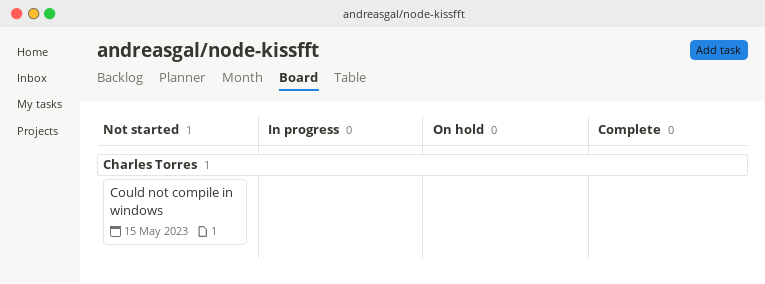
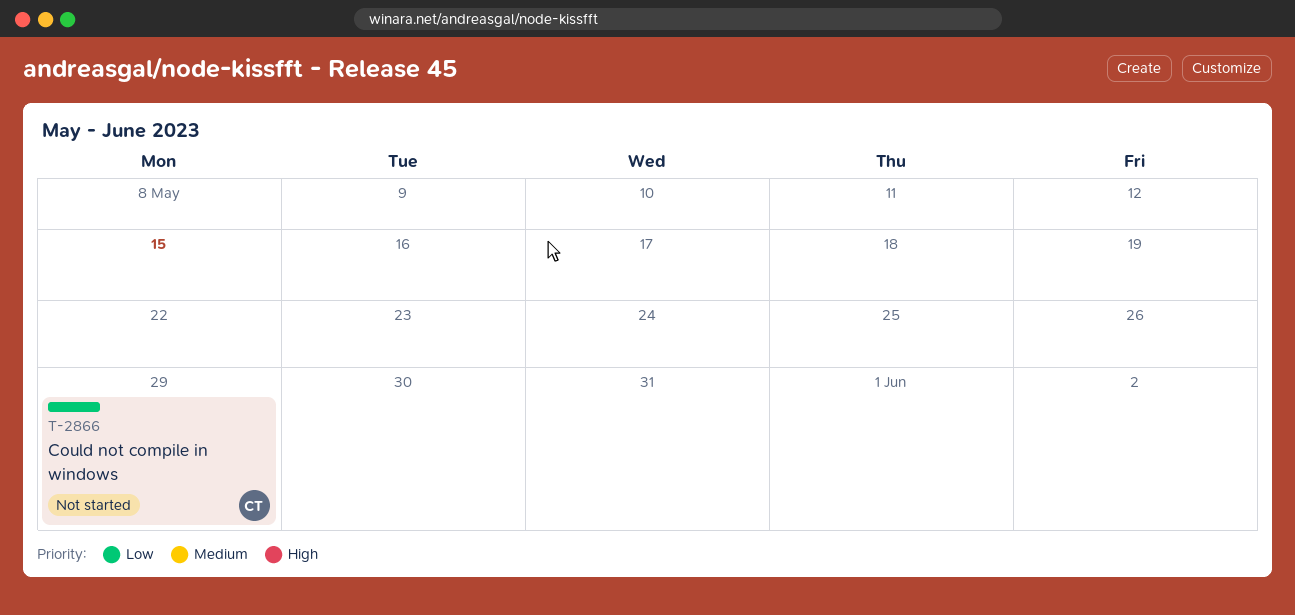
Could not compile in windows, due: May 15 -> May 29

